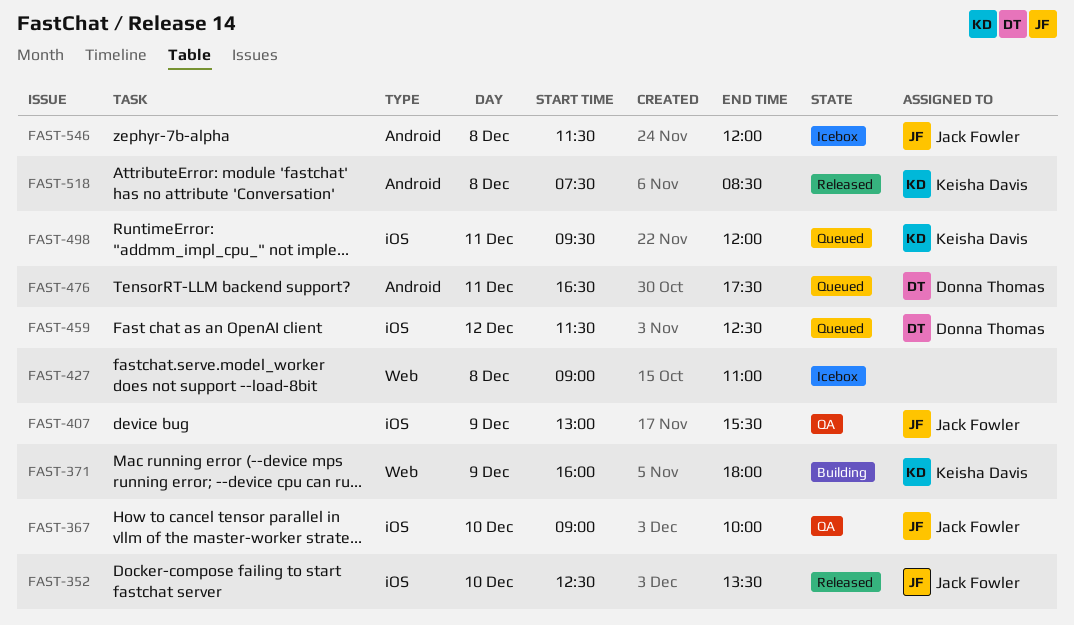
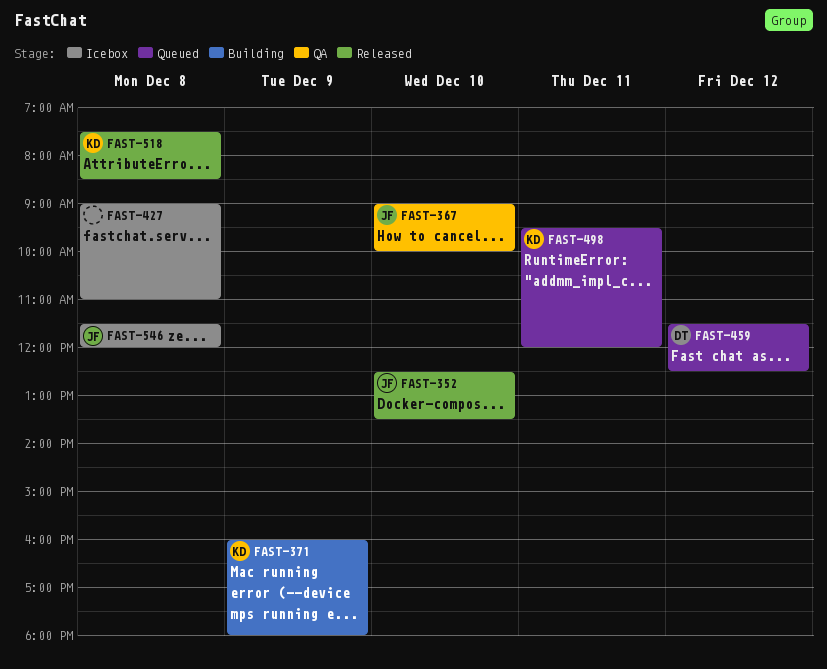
FAST-407: present -> none
FAST-476: present -> none

